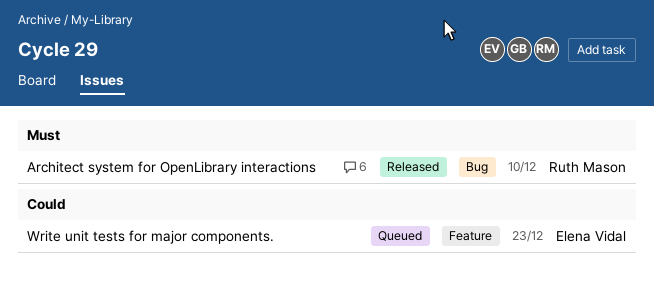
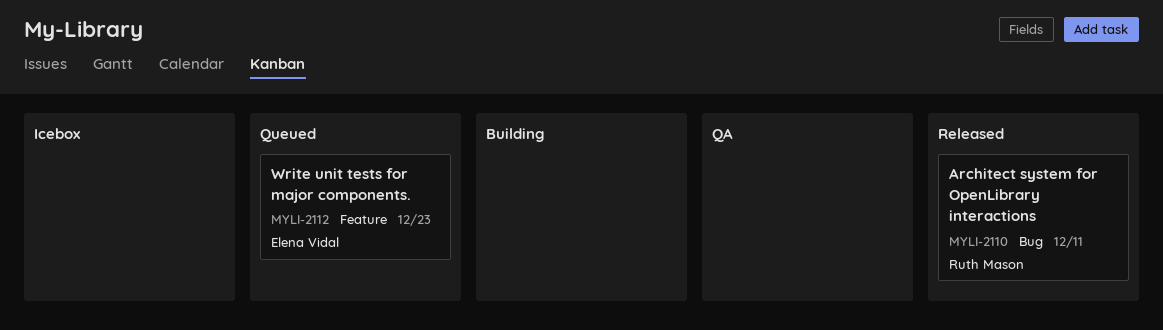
Architect system for OpenLibrary interactions, due: Dec 10 -> Dec 11

